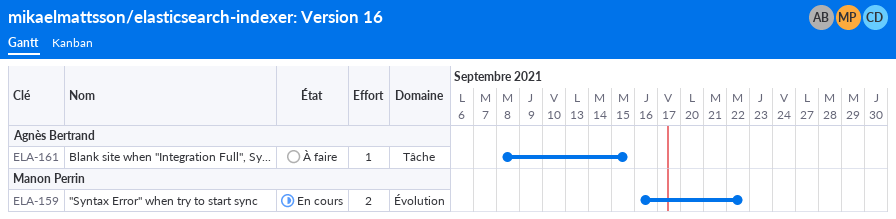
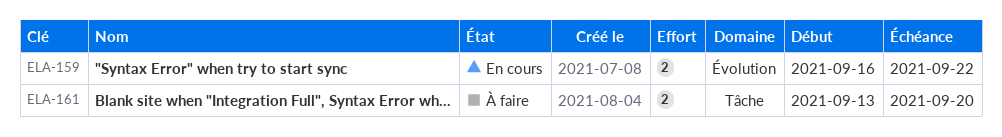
ELA-161, estimate: 1 -> 2
ELA-161, start: Sep 8 -> Sep 13
ELA-161, due: Sep 15 -> Sep 20

